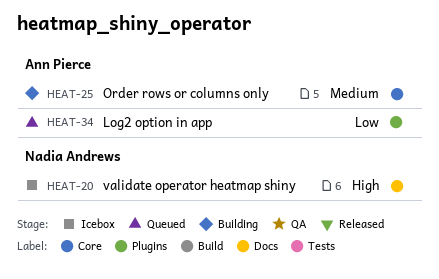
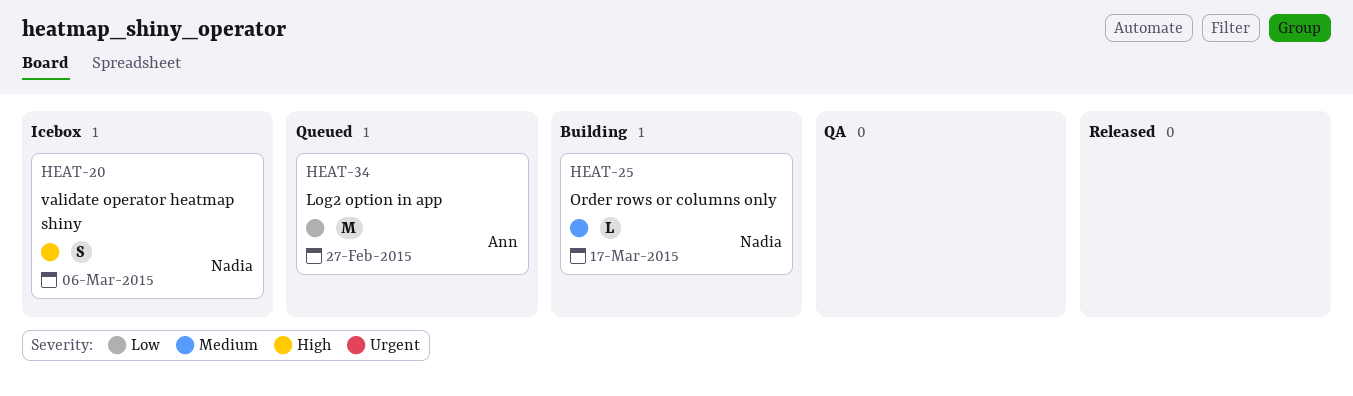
HEAT-25, owner: Ann Pierce -> Nadia Andrews

